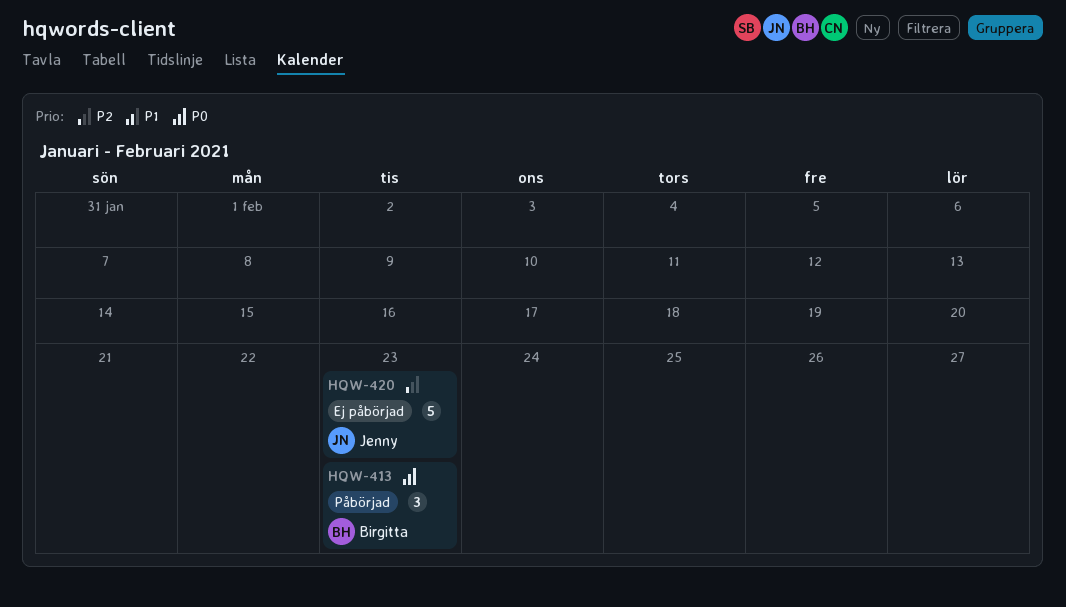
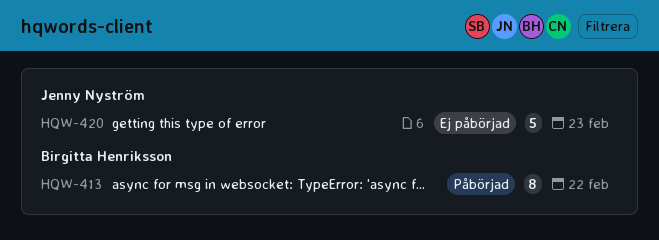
HQW-413, estimate: 3 -> 8
HQW-413, due: Feb 23 -> Feb 22

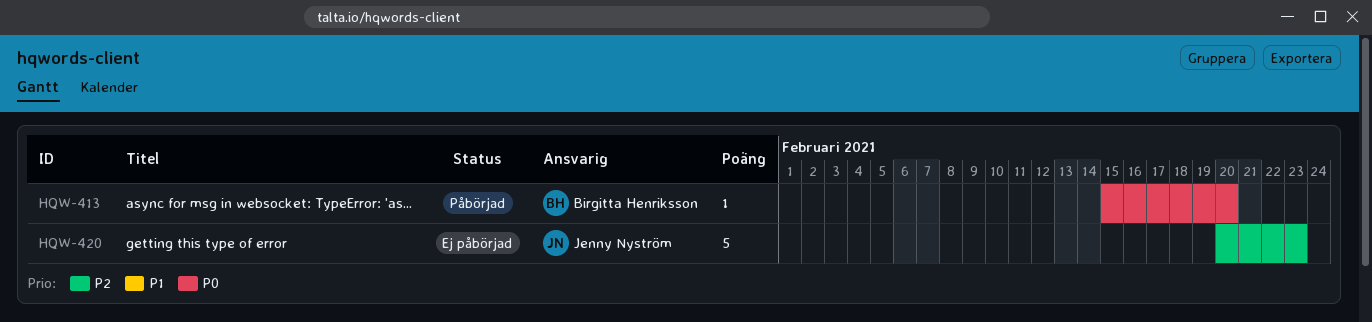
HQW-413, estimate: 8 -> 1
HQW-413, due: Feb 22 -> Feb 20

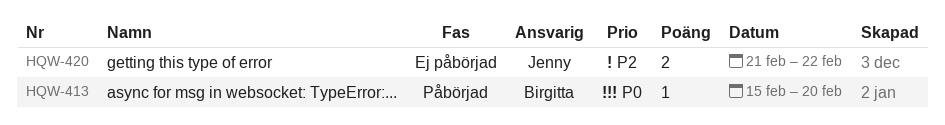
HQW-420, estimate: 5 -> 2
HQW-420, start: Feb 20 -> Feb 21
HQW-420, due: Feb 23 -> Feb 22

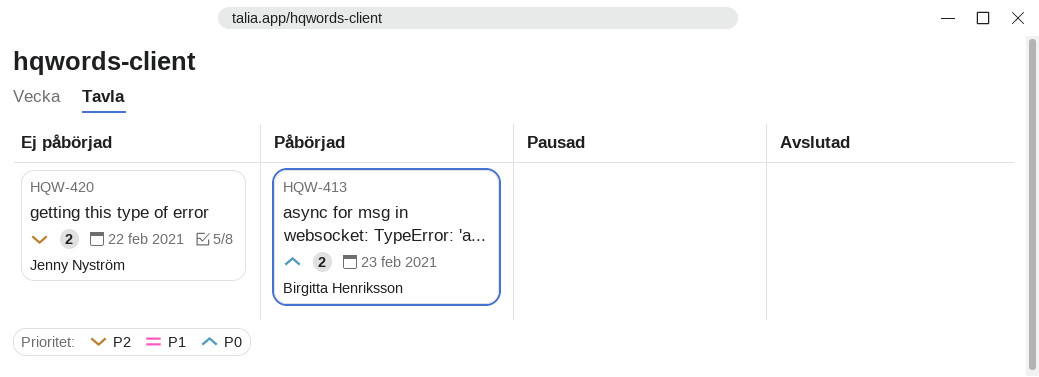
HQW-413, estimate: 1 -> 2
HQW-413, due: Feb 20 -> Feb 23

